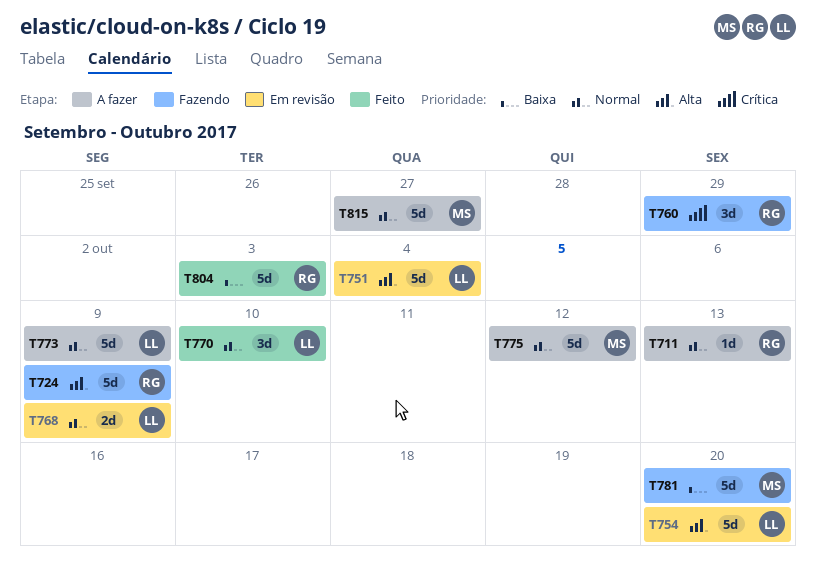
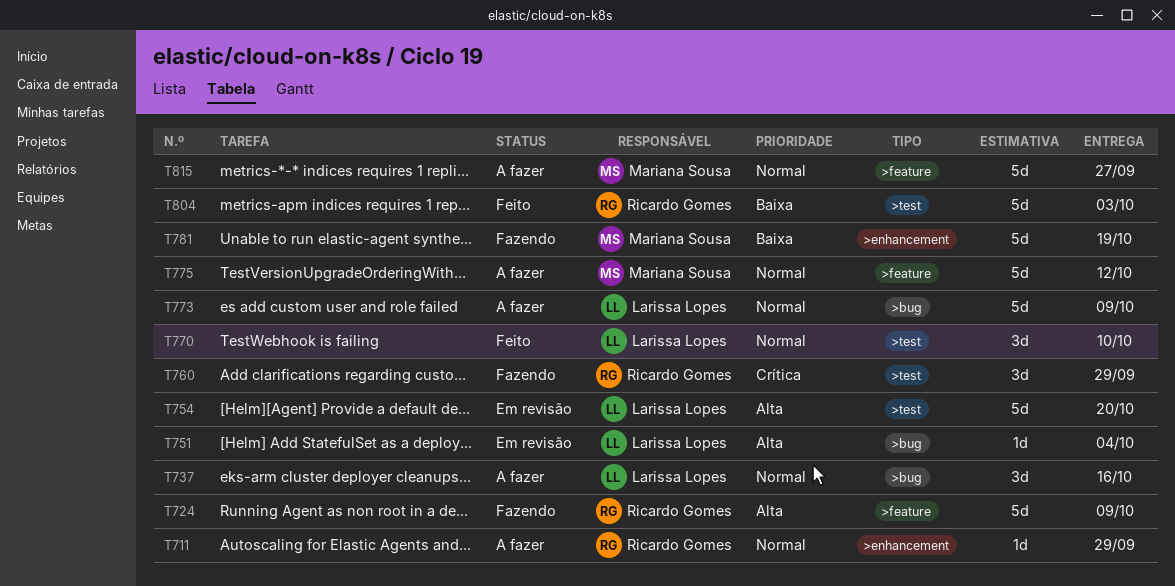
T711, due: Oct 13 -> Sep 29
T737: none -> present
T751, estimate: 5d -> 1d
T768: present -> none
T781, due: Oct 20 -> Oct 19

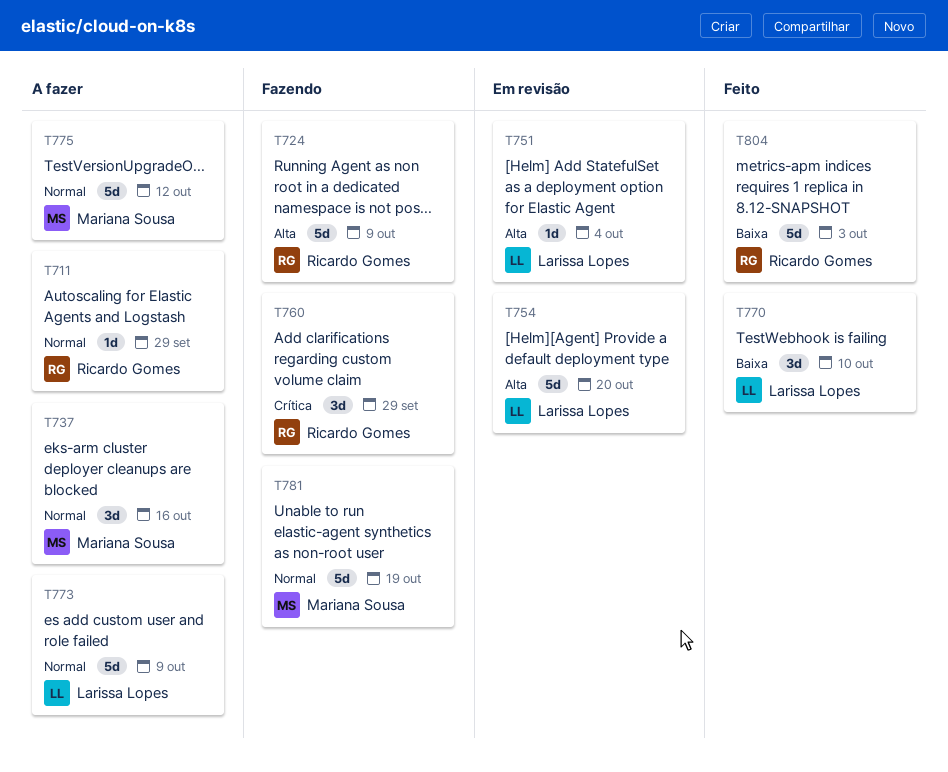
T737, owner: Larissa Lopes -> Mariana Sousa
T770, priority: Normal -> Baixa
T781, priority: Baixa -> Normal
T815: present -> none

